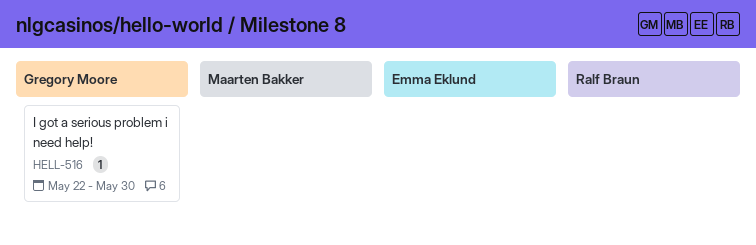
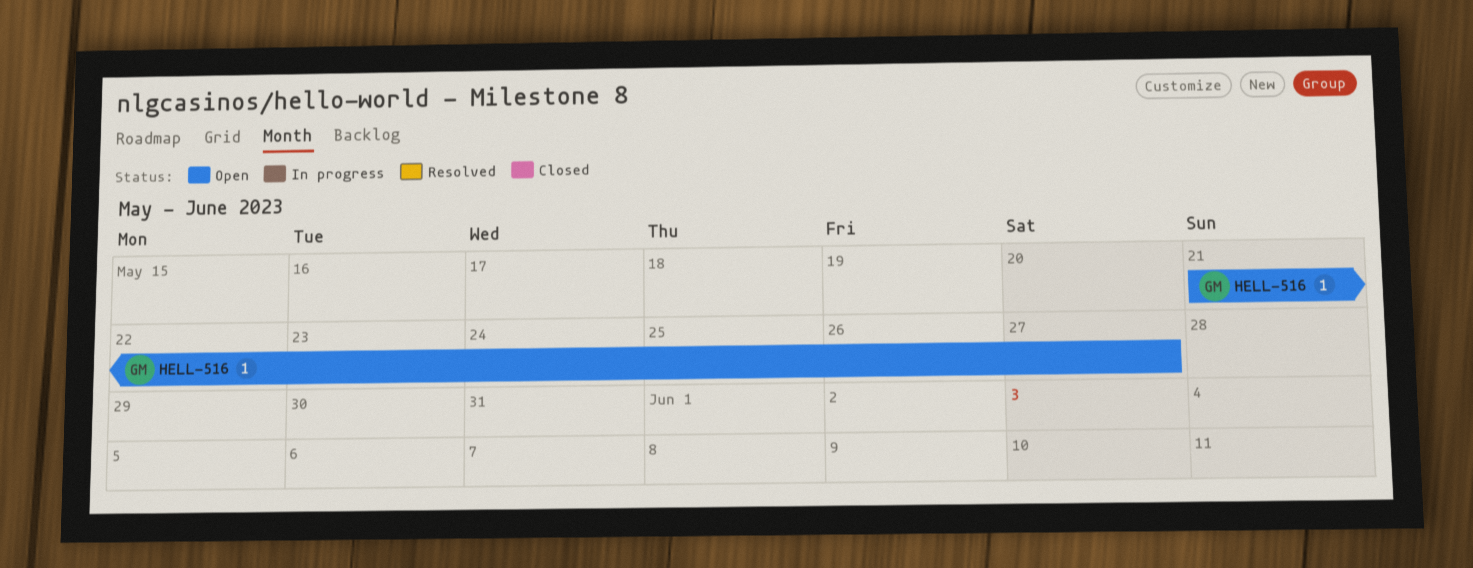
HELL-516, start: May 22 -> May 21
HELL-516, due: May 30 -> May 27

